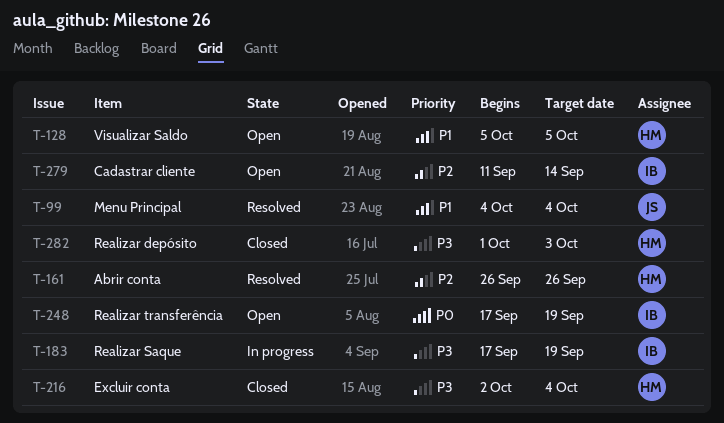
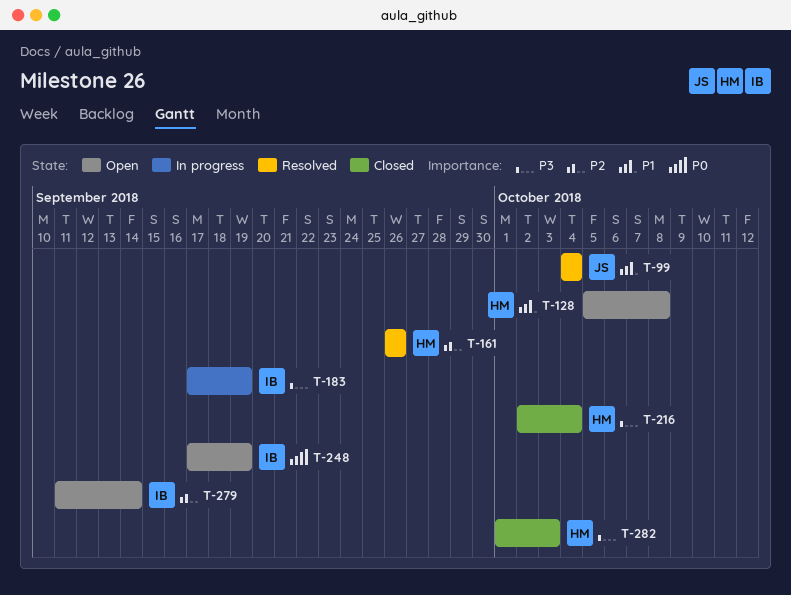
T-128, due: Oct 5 -> Oct 8

